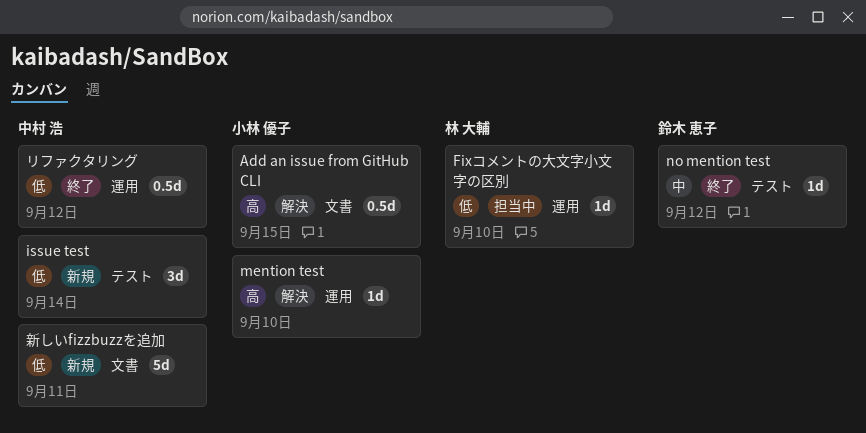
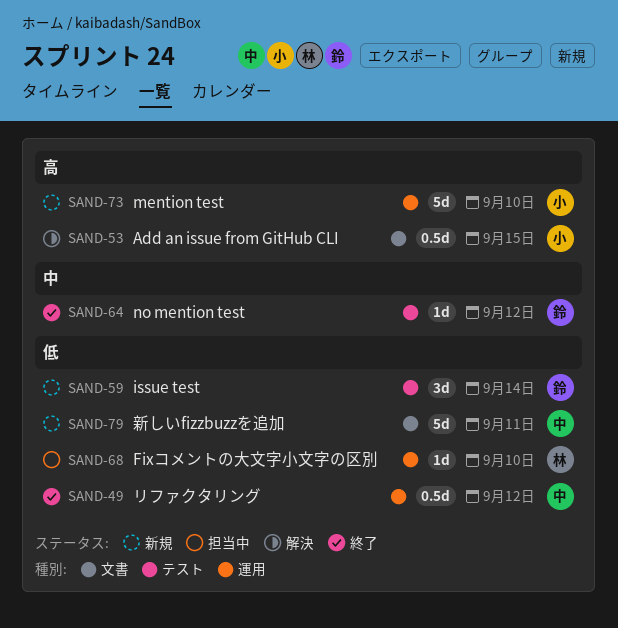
issue test, owner: 中村 浩 -> 鈴木 恵子
mention test, status: 解決 -> 新規
mention test, estimate: 1d -> 5d

